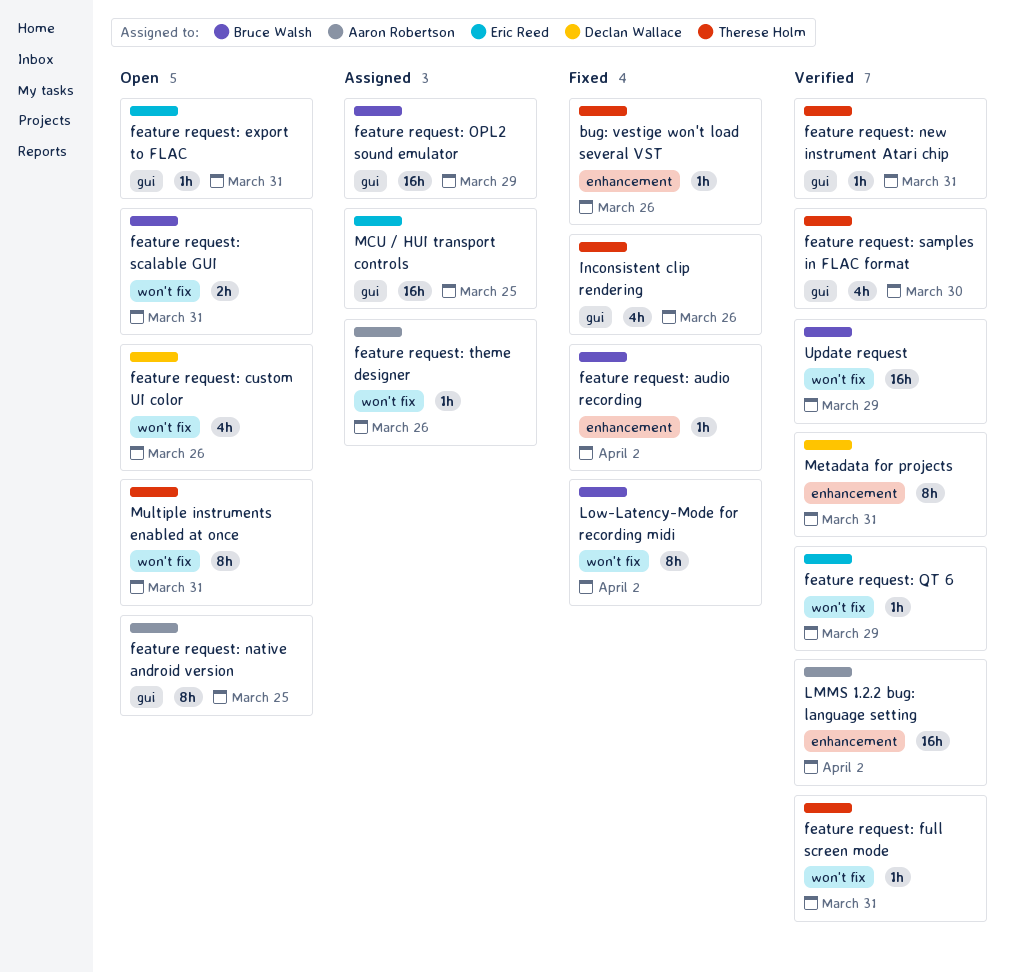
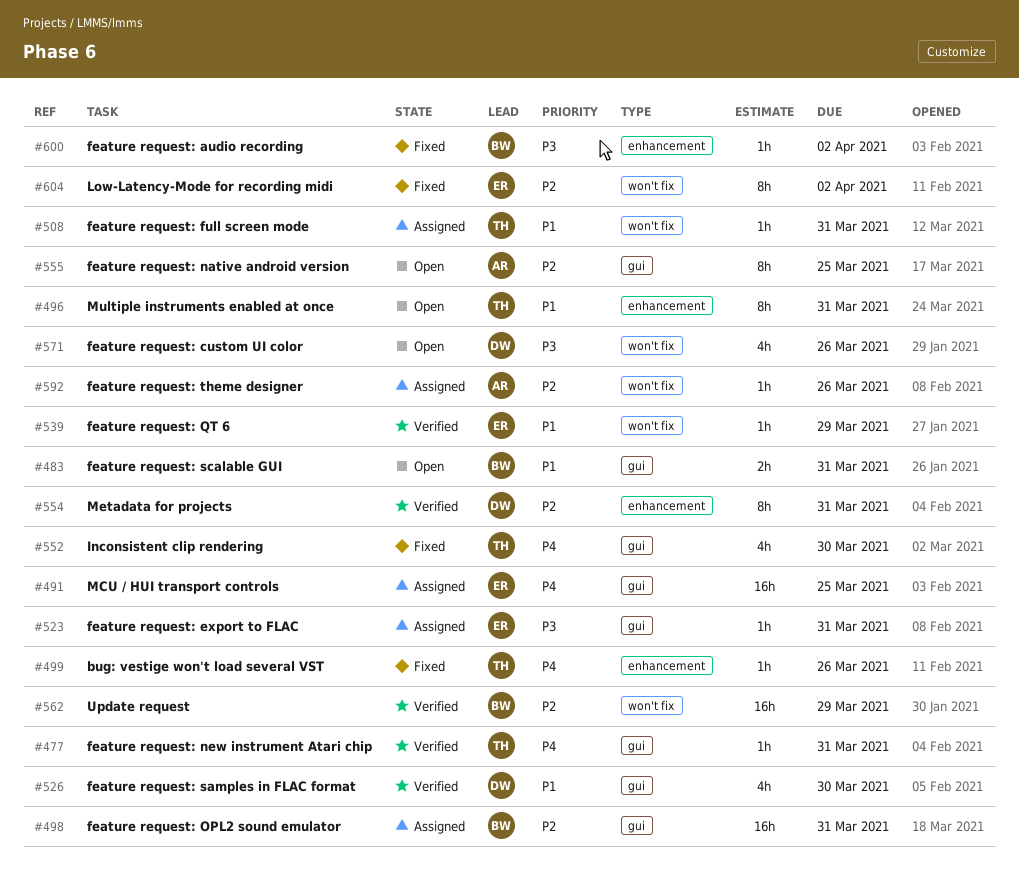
feature request: export to FLAC, status: Open -> Assigned
feature request: full screen mode, status: Verified -> Assigned
feature request: OPL2 sound emulator, due: Mar 29 -> Mar 31
feature request: samples in FLAC format, owner: Therese Holm -> Declan Wallace
feature request: scalable GUI, label: won't fix -> gui
Inconsistent clip rendering, due: Mar 26 -> Mar 30
LMMS 1.2.2 bug: language setting: present -> none
Low-Latency-Mode for recording midi, owner: Bruce Walsh -> Eric Reed
Multiple instruments enabled at once, label: won't fix -> enhancement

